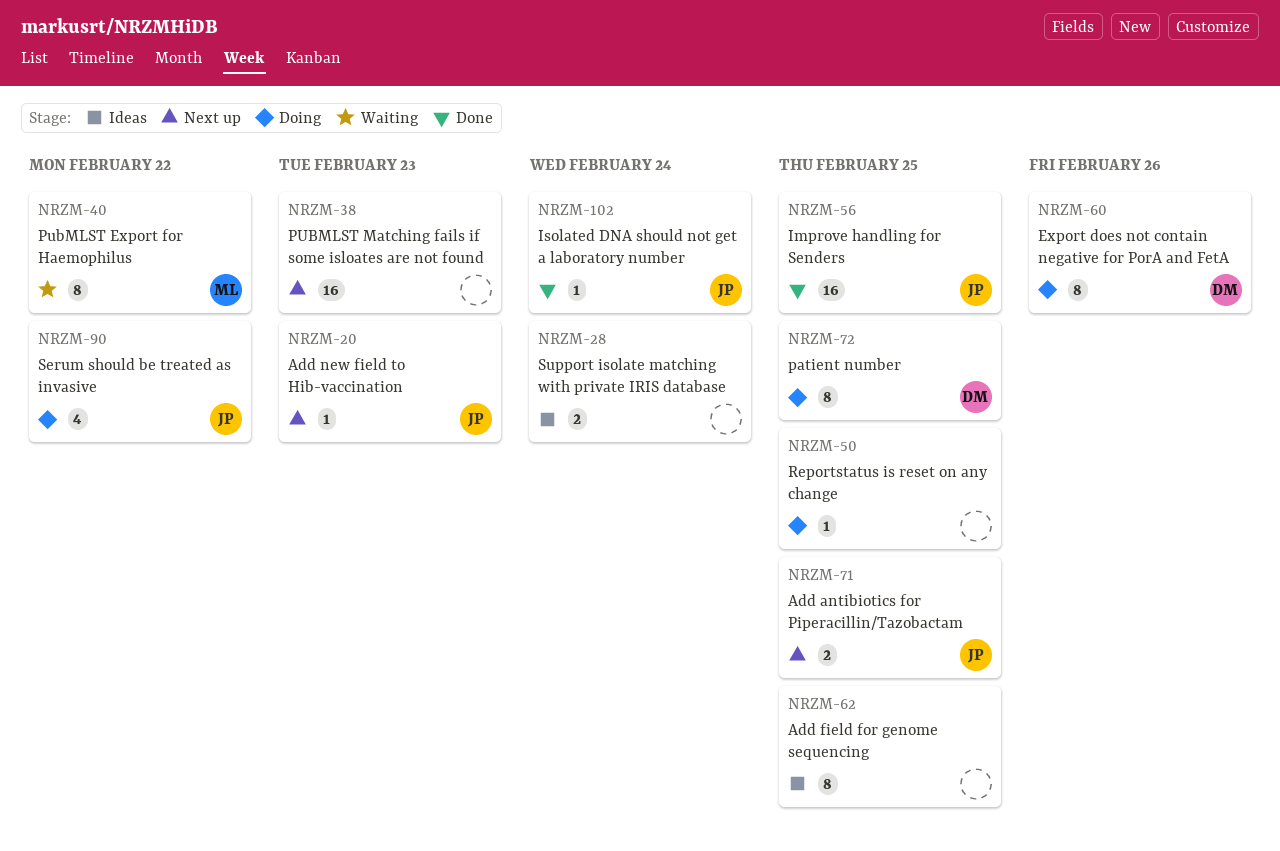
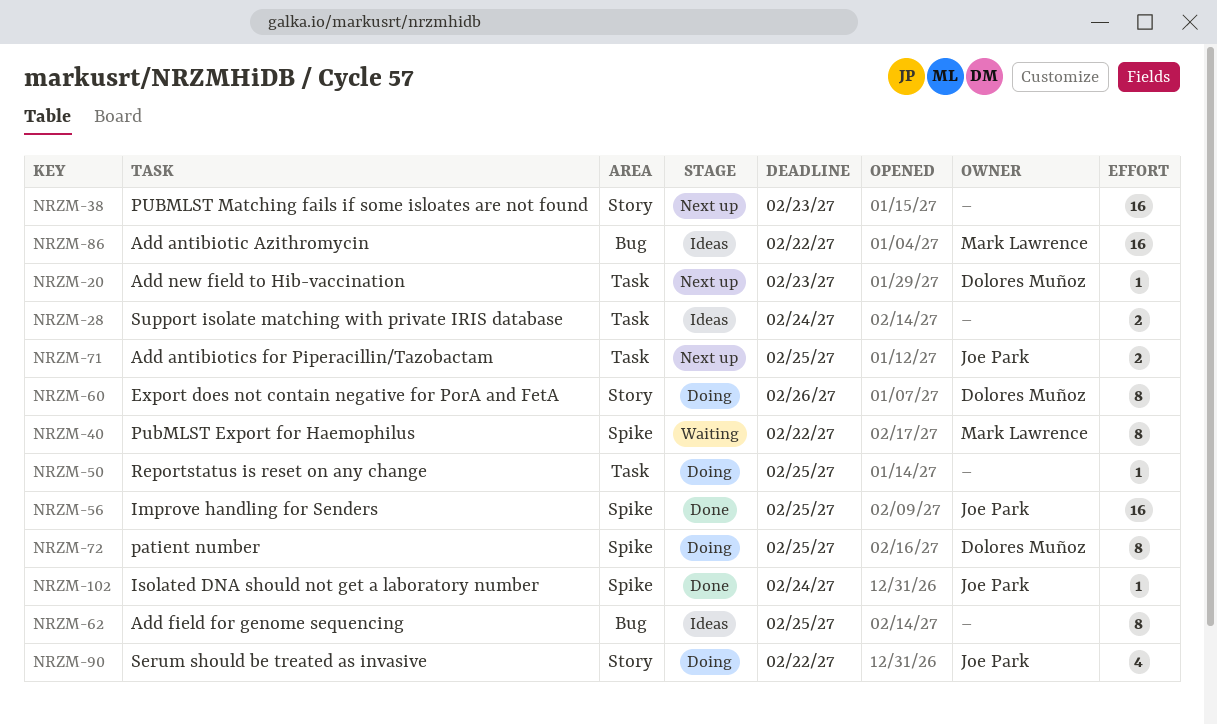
NRZM-20, owner: Joe Park -> Dolores Muñoz
NRZM-86: none -> present

